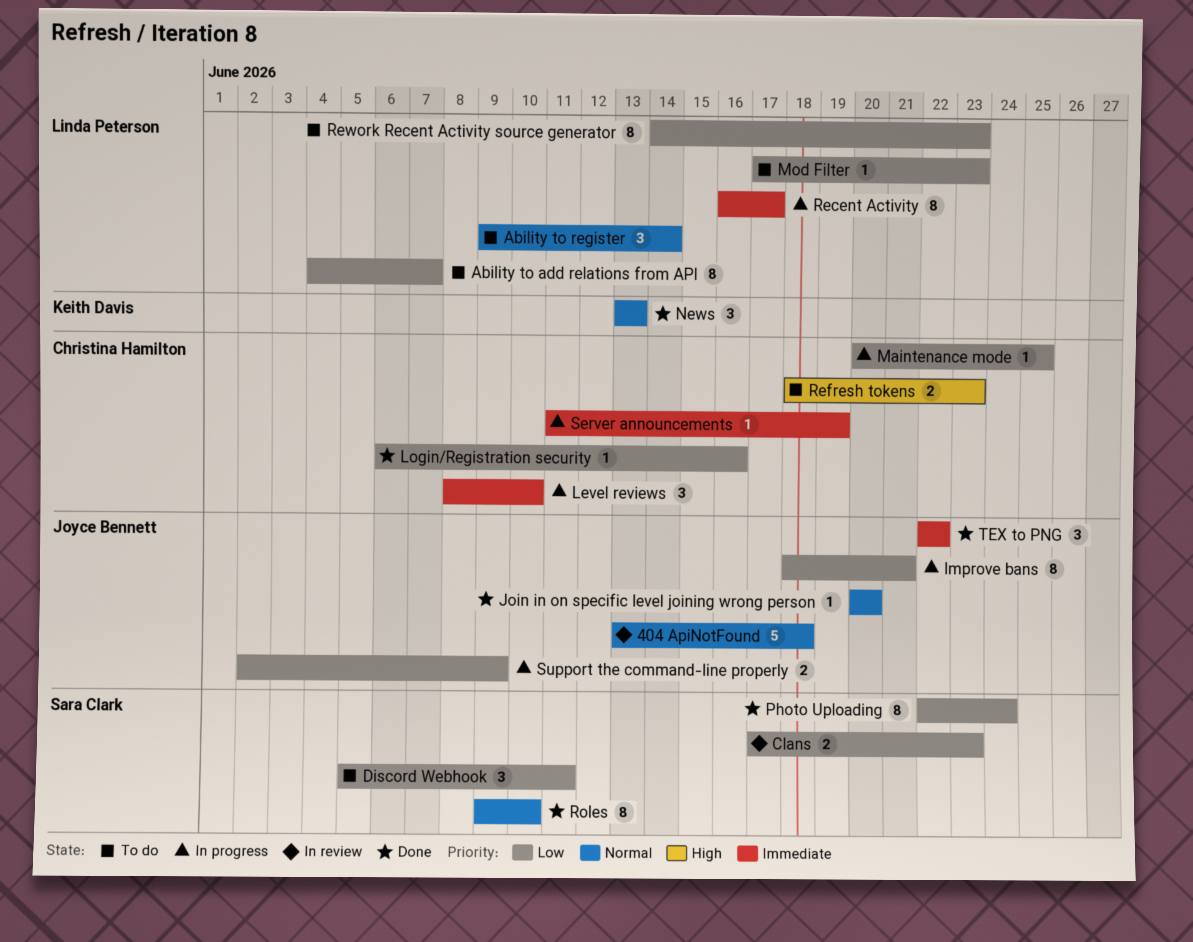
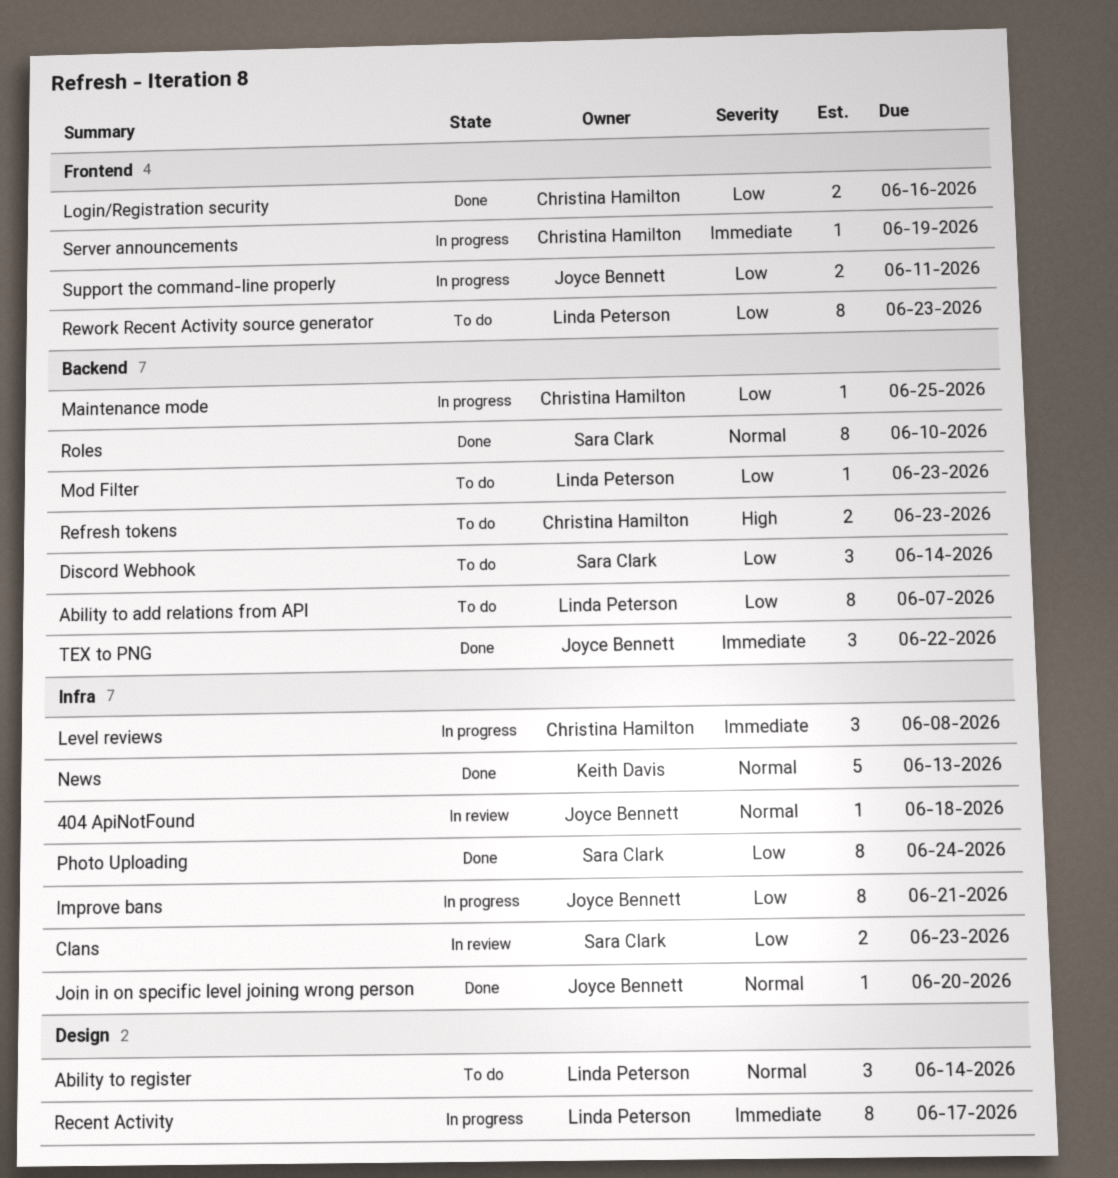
404 ApiNotFound, estimate: 5 -> 1
Discord Webhook, due: Jun 11 -> Jun 14
Level reviews, due: Jun 10 -> Jun 8
Login/Registration security, estimate: 1 -> 2
News, estimate: 3 -> 5
Support the command-line properly, due: Jun 9 -> Jun 11

